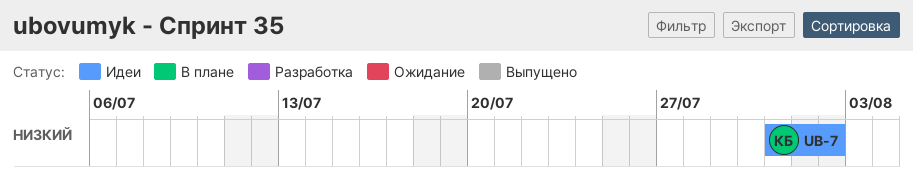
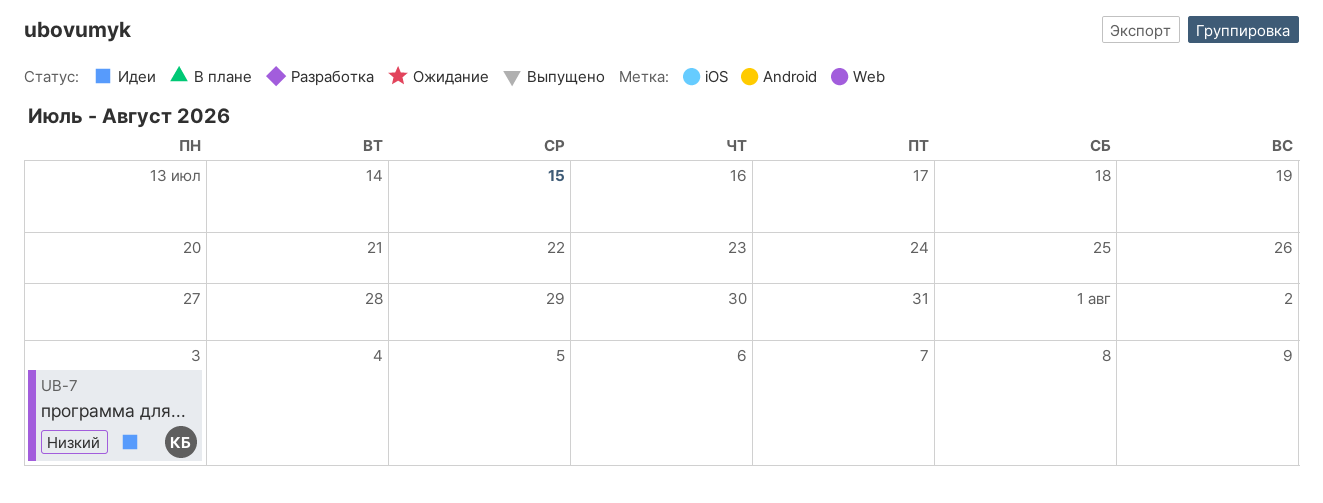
UB-7, due: Aug 2 -> Aug 3

